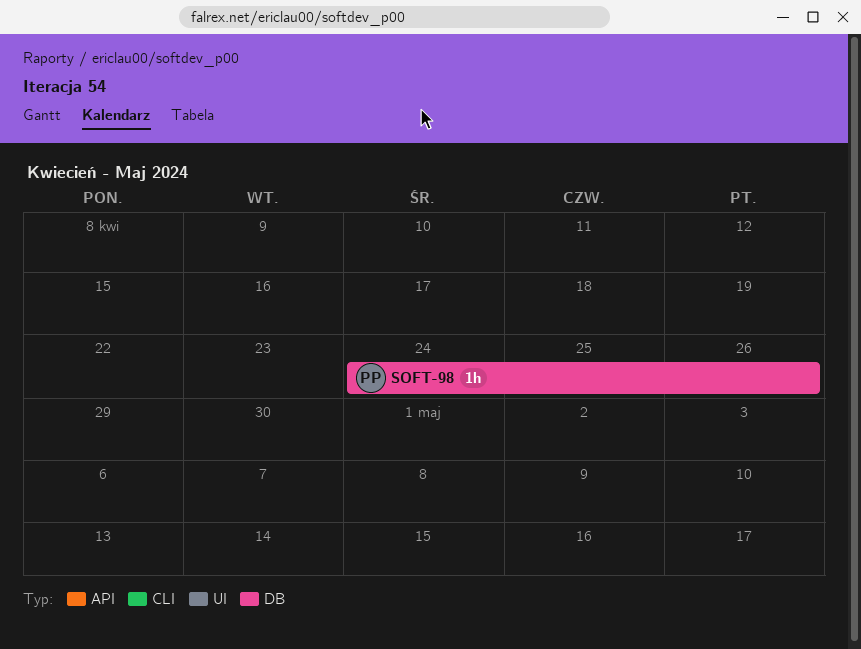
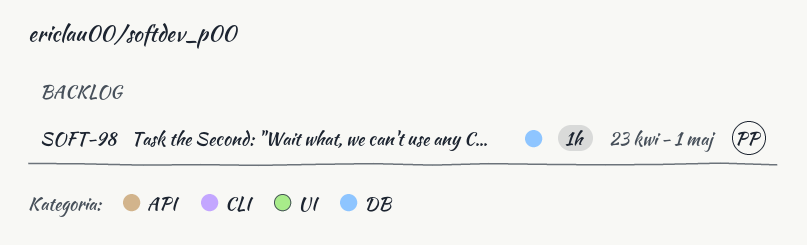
SOFT-98, start: Apr 24 -> Apr 23
SOFT-98, due: Apr 26 -> May 1

